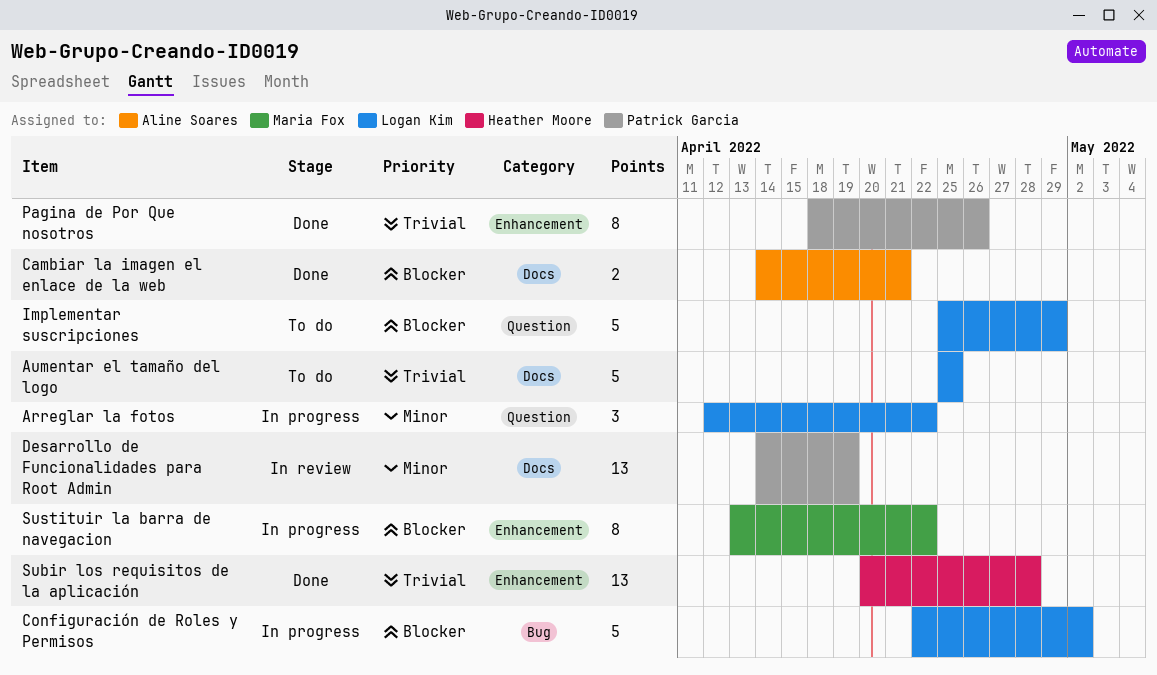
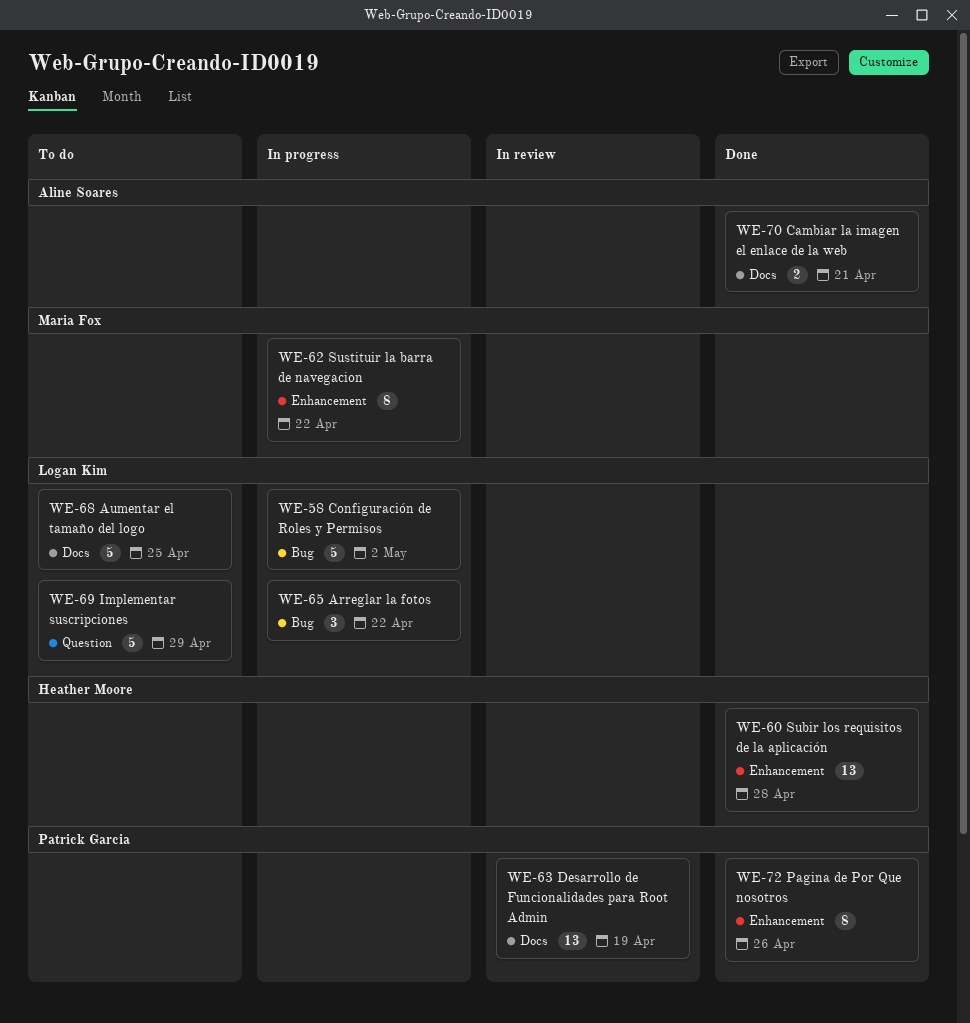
Arreglar la fotos, label: Question -> Bug

